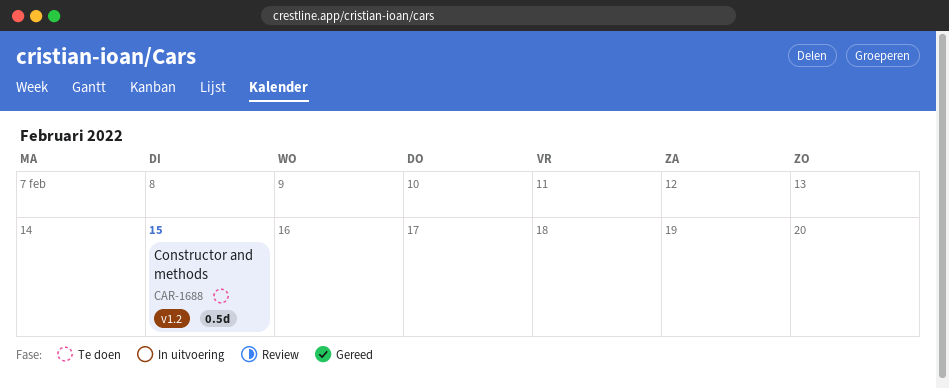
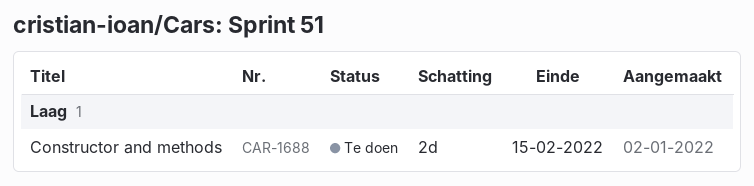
CAR-1688, estimate: 0.5d -> 2d

